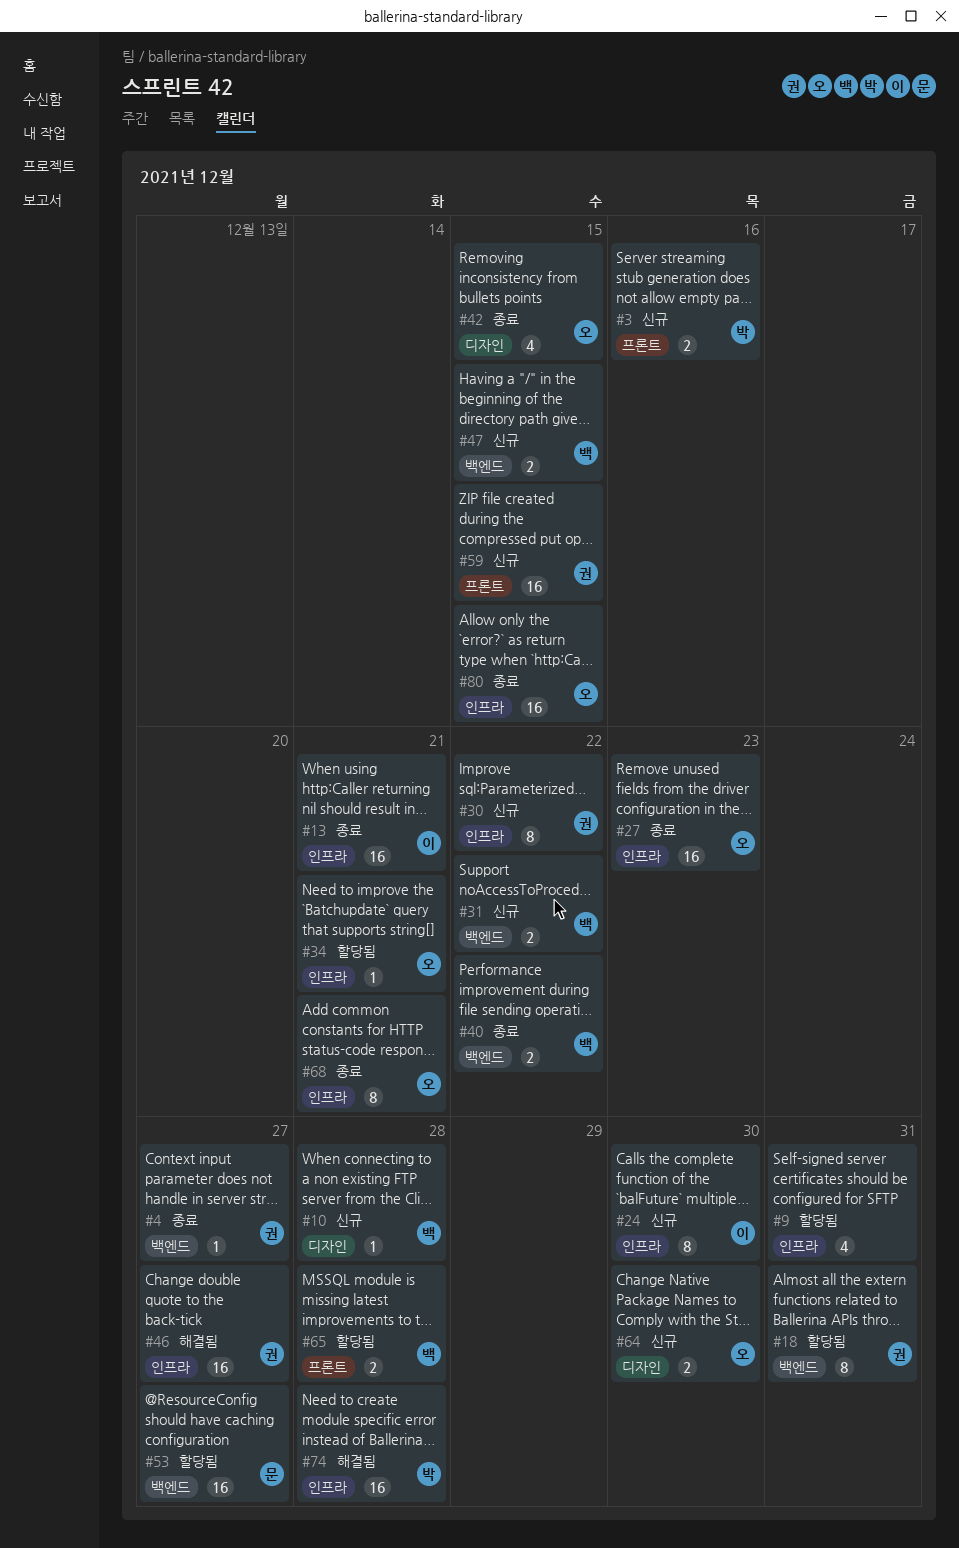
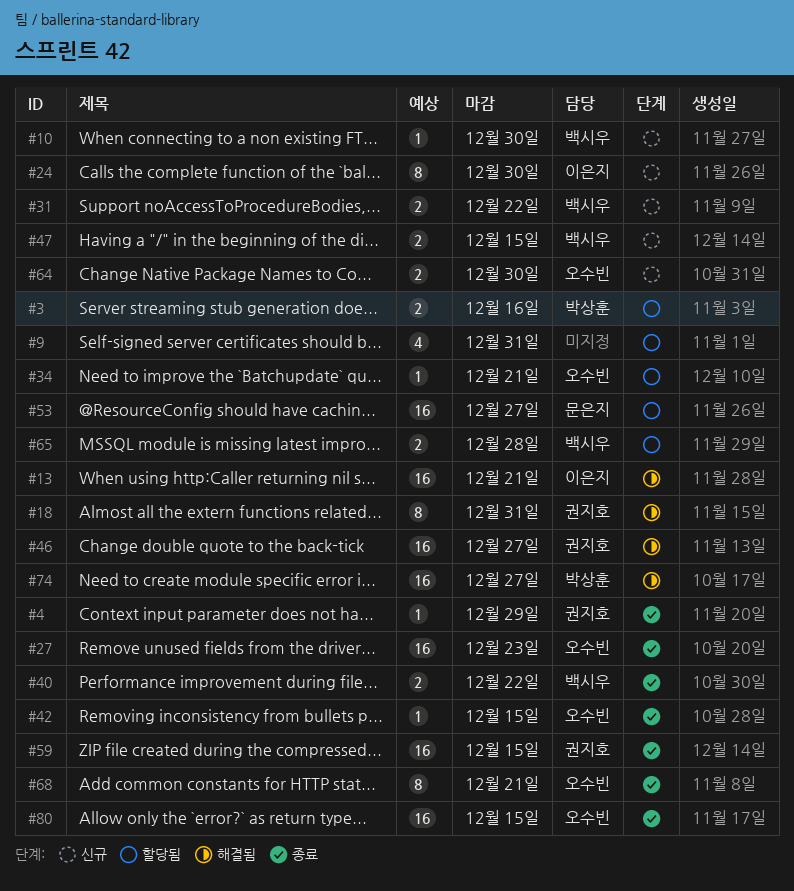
#3, status: 신규 -> 할당됨
#4, due: Dec 27 -> Dec 29
#10, due: Dec 28 -> Dec 30
#13, status: 종료 -> 해결됨
#18, status: 할당됨 -> 해결됨
#30: present -> none
#42, estimate: 4 -> 1
#59, status: 신규 -> 종료
#74, due: Dec 28 -> Dec 27

